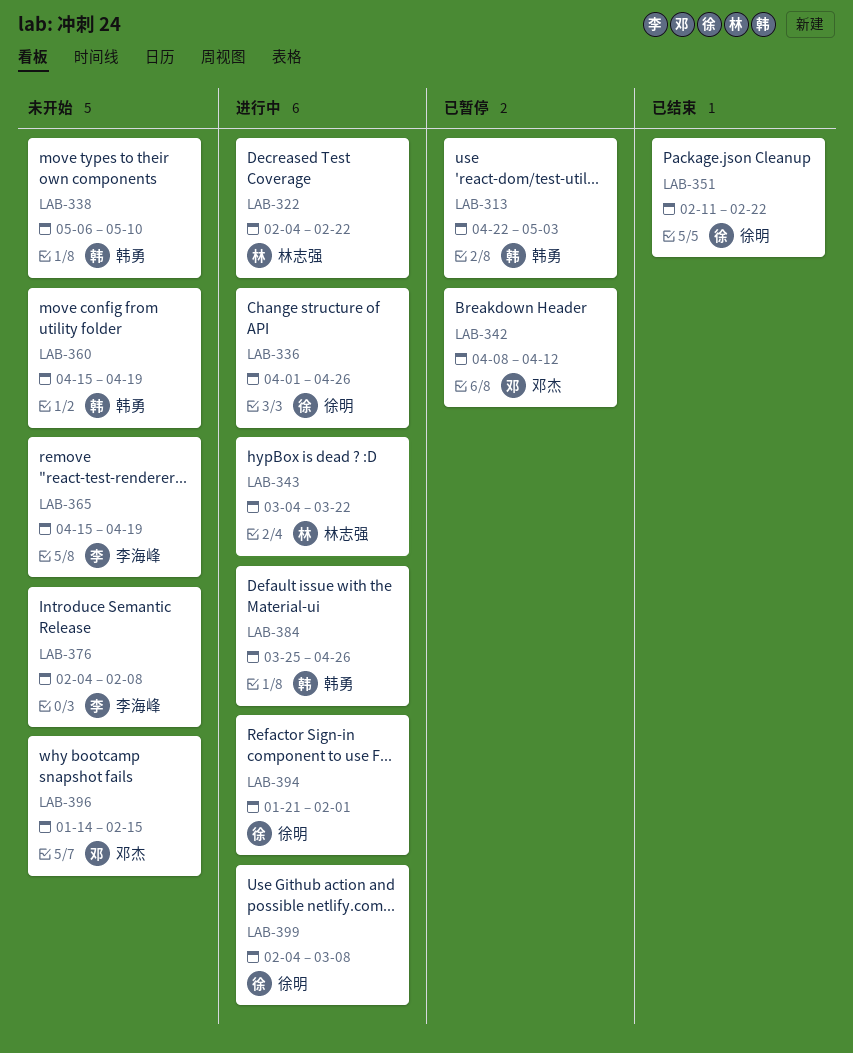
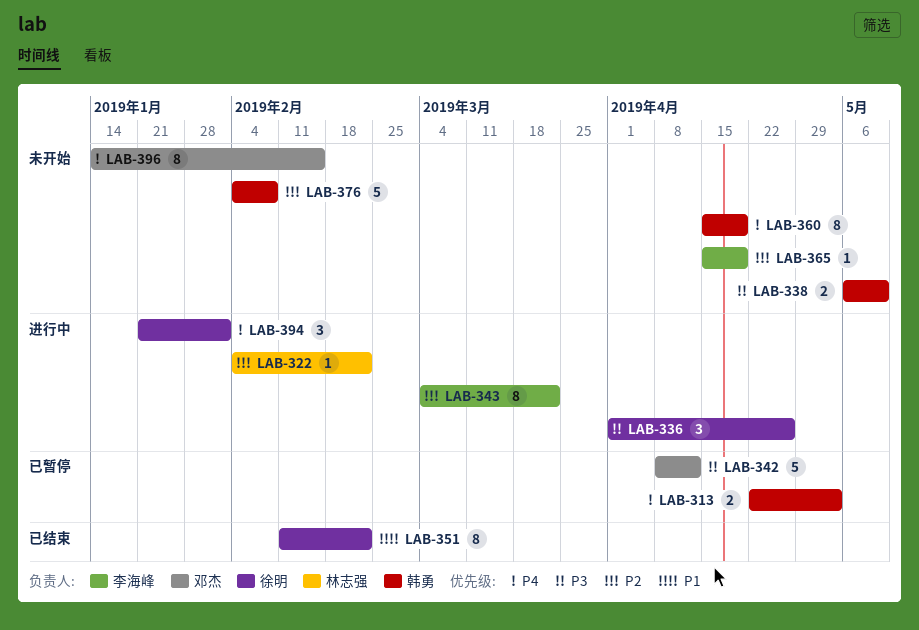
LAB-343, owner: 林志强 -> 李海峰
LAB-376, owner: 李海峰 -> 韩勇
LAB-384: present -> none
LAB-399: present -> none

